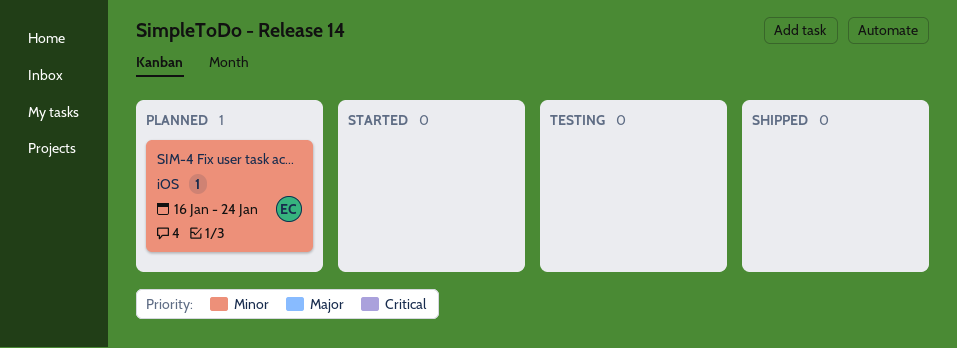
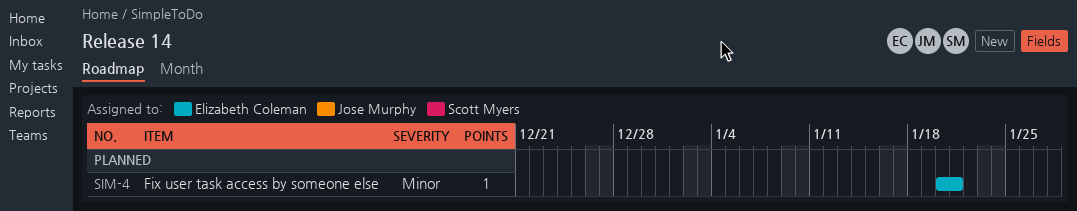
SIM-4, start: Jan 16 -> Jan 20
SIM-4, due: Jan 24 -> Jan 21

